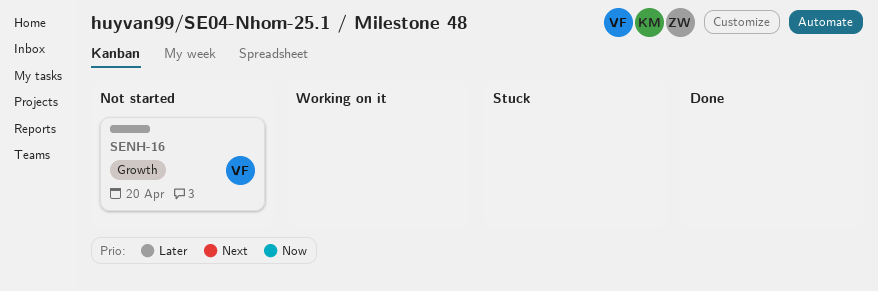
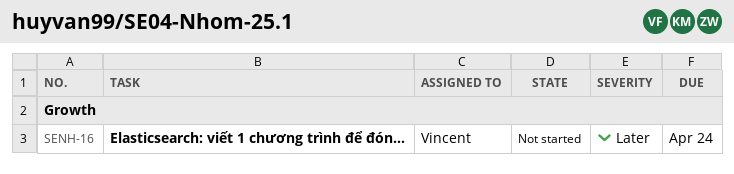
SENH-16, due: Apr 20 -> Apr 24

